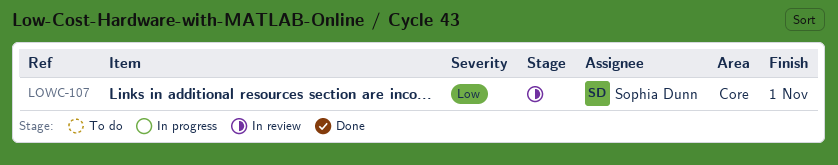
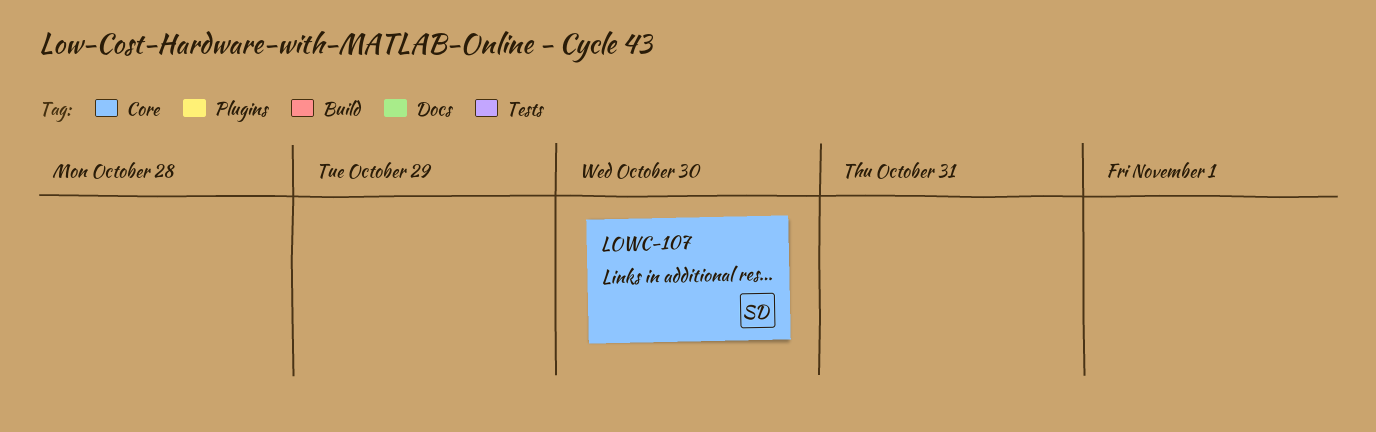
LOWC-107, due: Nov 1 -> Oct 30

